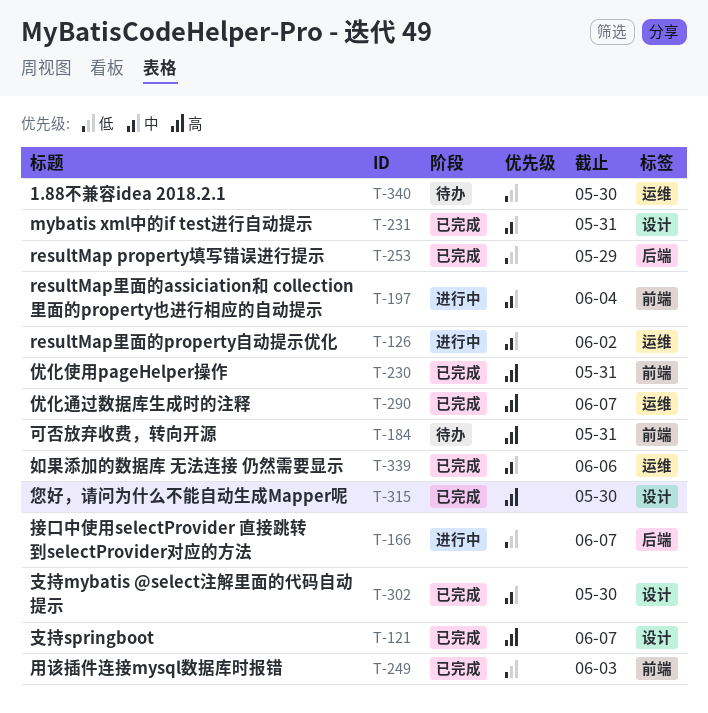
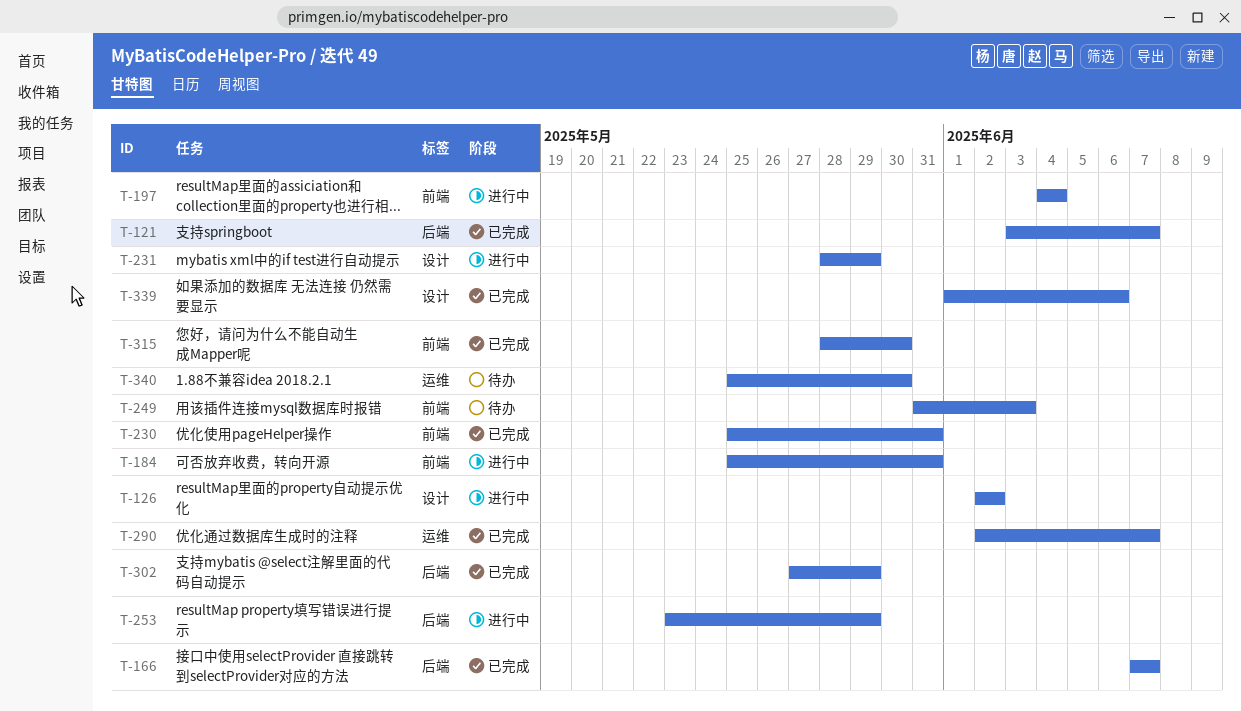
T-121, label: 设计 -> 后端
T-126, label: 运维 -> 设计
T-166, status: 进行中 -> 已完成
T-184, status: 待办 -> 进行中
T-231, status: 已完成 -> 进行中
T-231, due: May 31 -> May 29
T-249, status: 已完成 -> 待办
T-253, status: 已完成 -> 进行中
T-302, label: 设计 -> 后端
T-302, due: May 30 -> May 29
T-315, label: 设计 -> 前端
T-339, label: 运维 -> 设计

